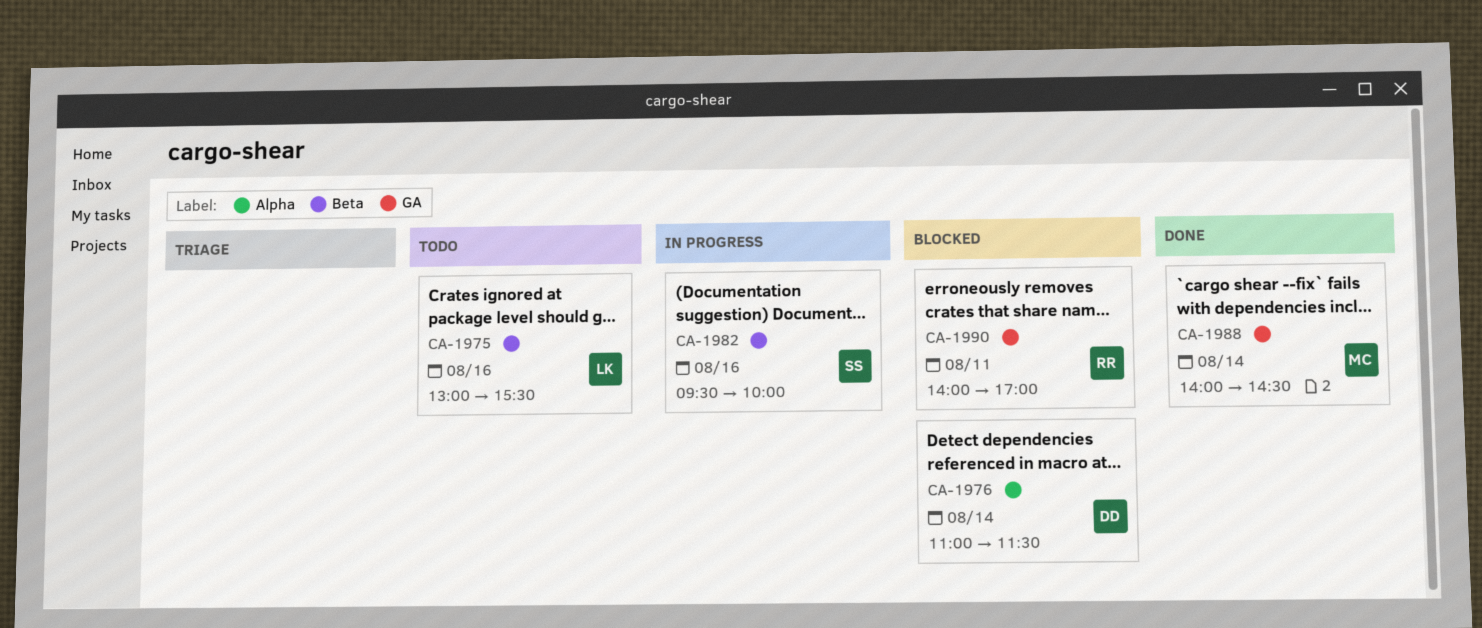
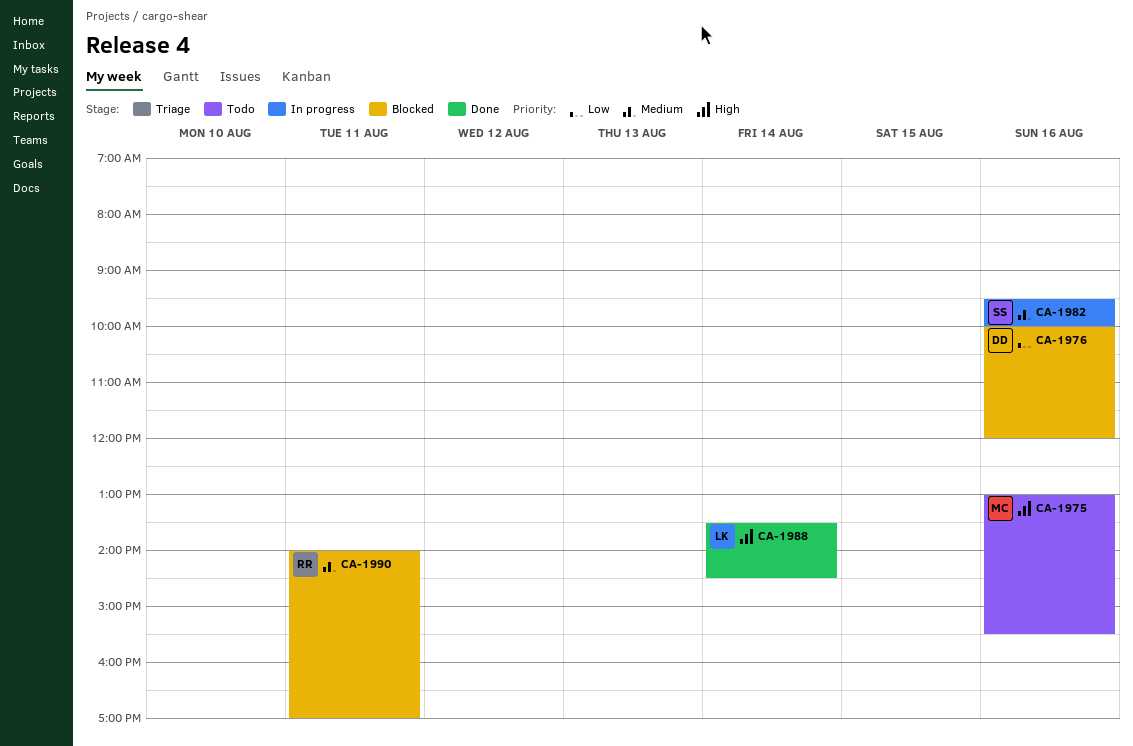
CA-1975, owner: LK -> MC
CA-1976, day: Aug 14 -> Aug 16
CA-1976, begins: 11:00 -> 10:00
CA-1976, ends: 11:30 -> 12:00
CA-1988, owner: MC -> LK
CA-1988, begins: 14:00 -> 13:30

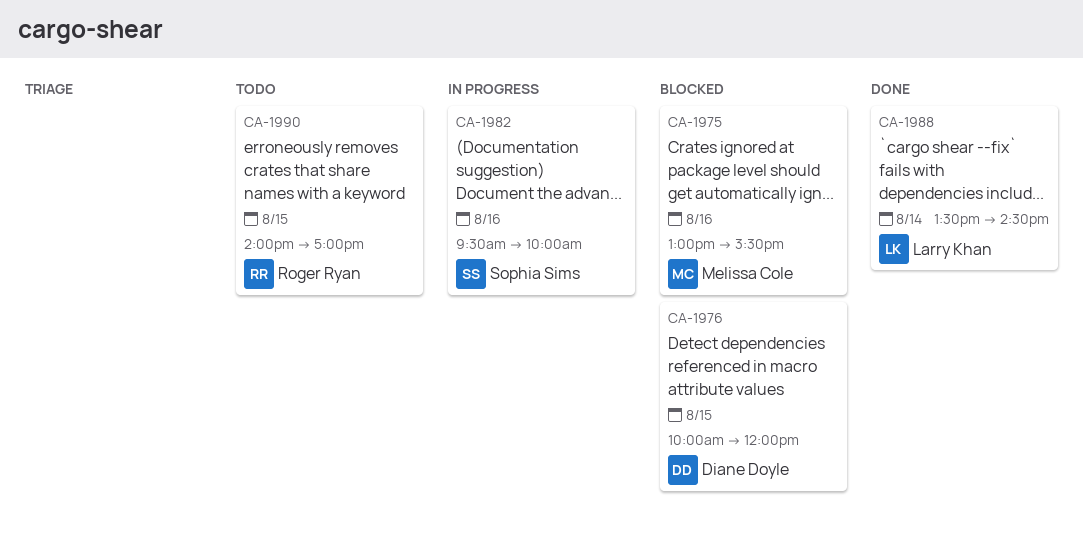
CA-1975, status: Todo -> Blocked
CA-1976, day: Aug 16 -> Aug 15
CA-1990, status: Blocked -> Todo
CA-1990, day: Aug 11 -> Aug 15

